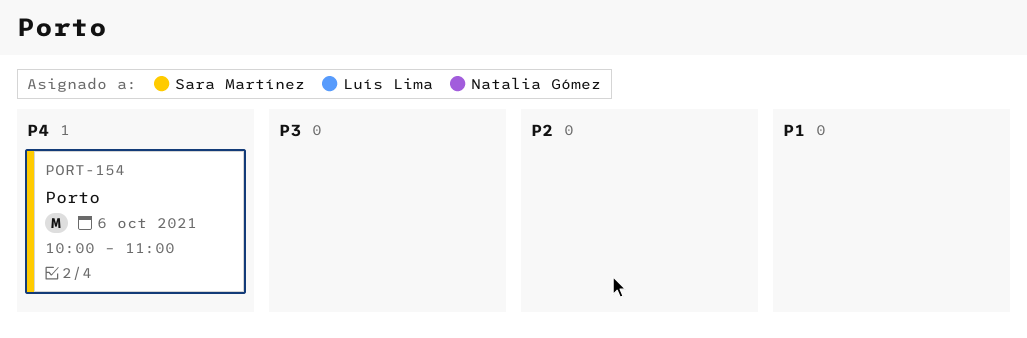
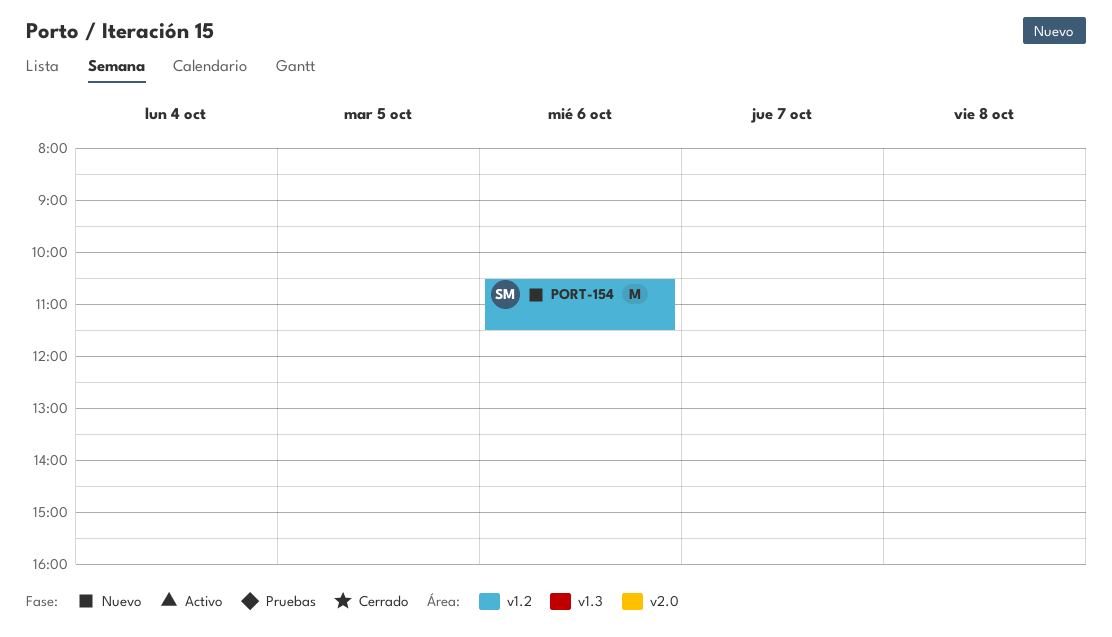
PORT-154, begins: 10:00 -> 10:30
PORT-154, ends: 11:00 -> 11:30

